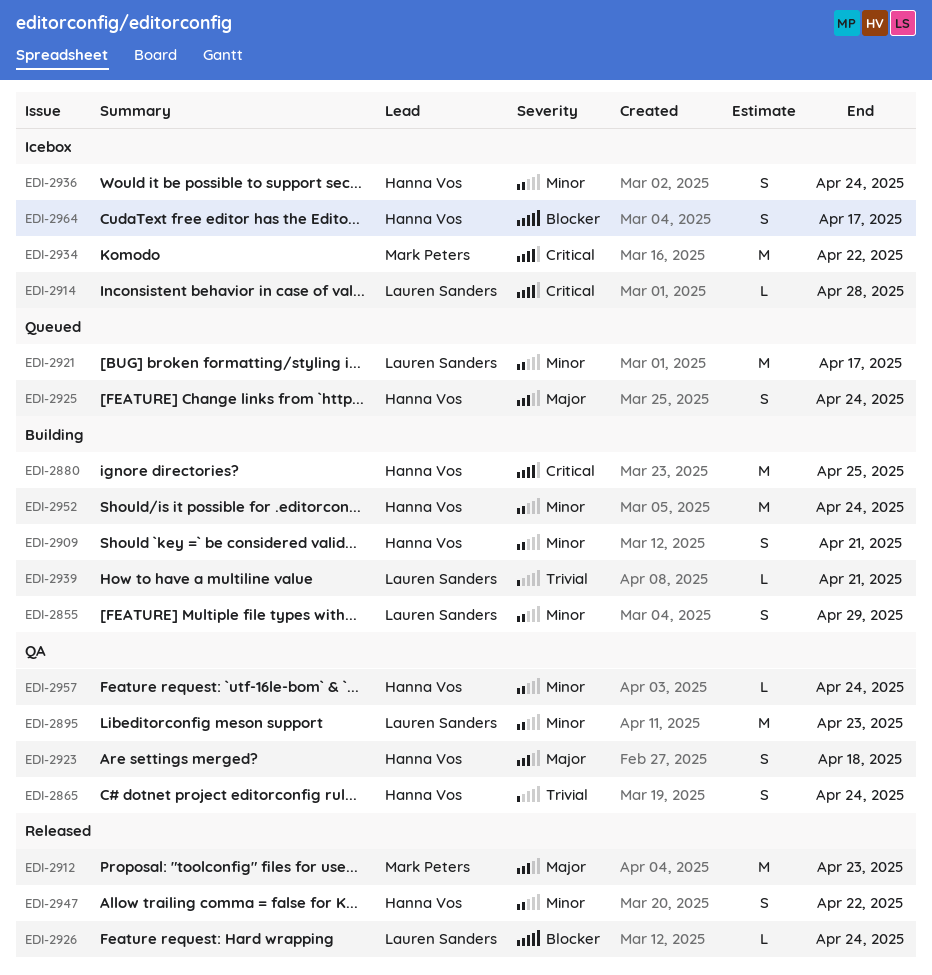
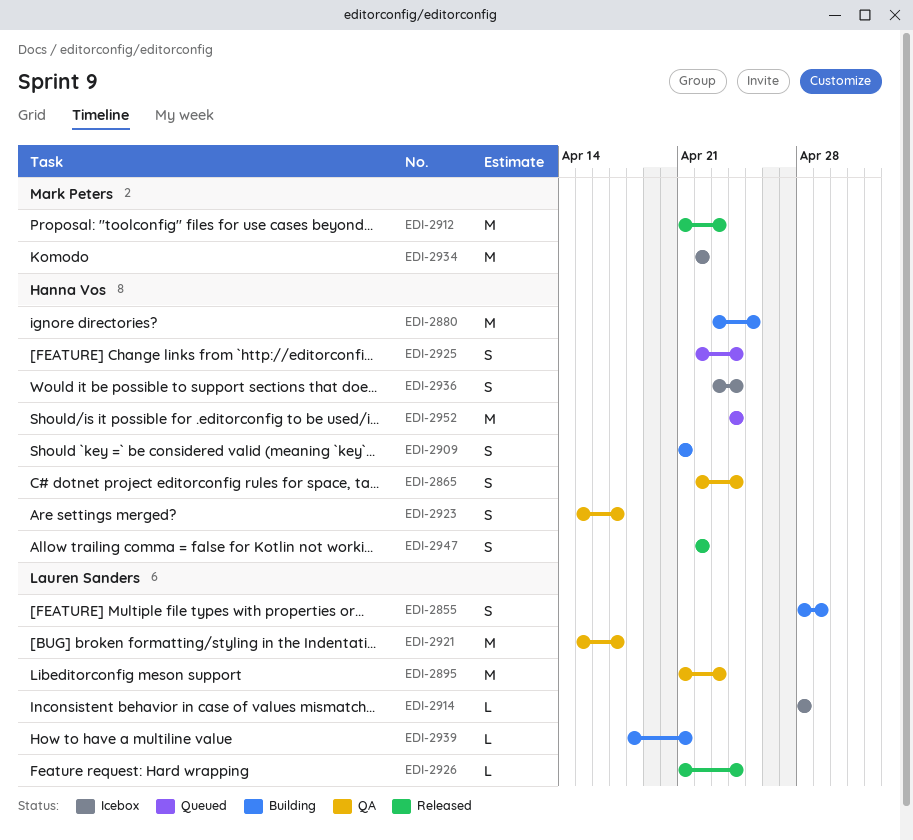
EDI-2921, status: Queued -> QA
EDI-2923, due: Apr 18 -> Apr 17
EDI-2952, status: Building -> Queued
EDI-2957: present -> none
EDI-2964: present -> none

